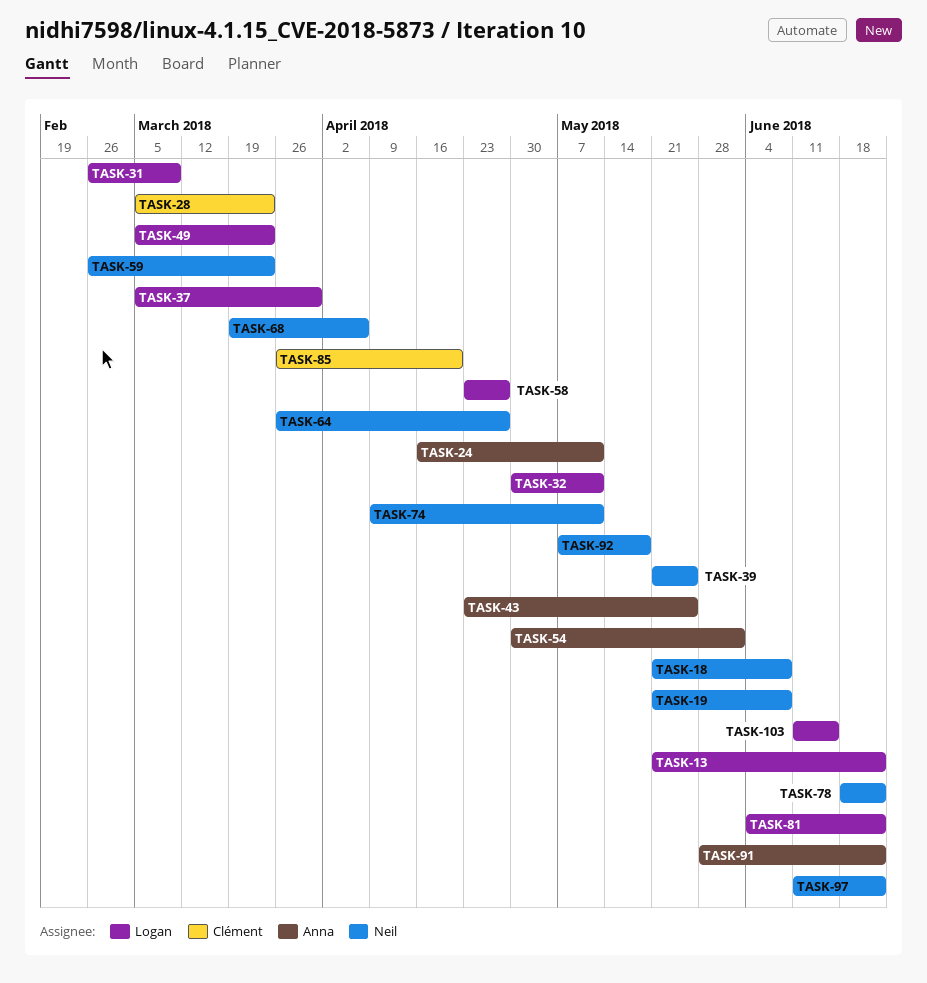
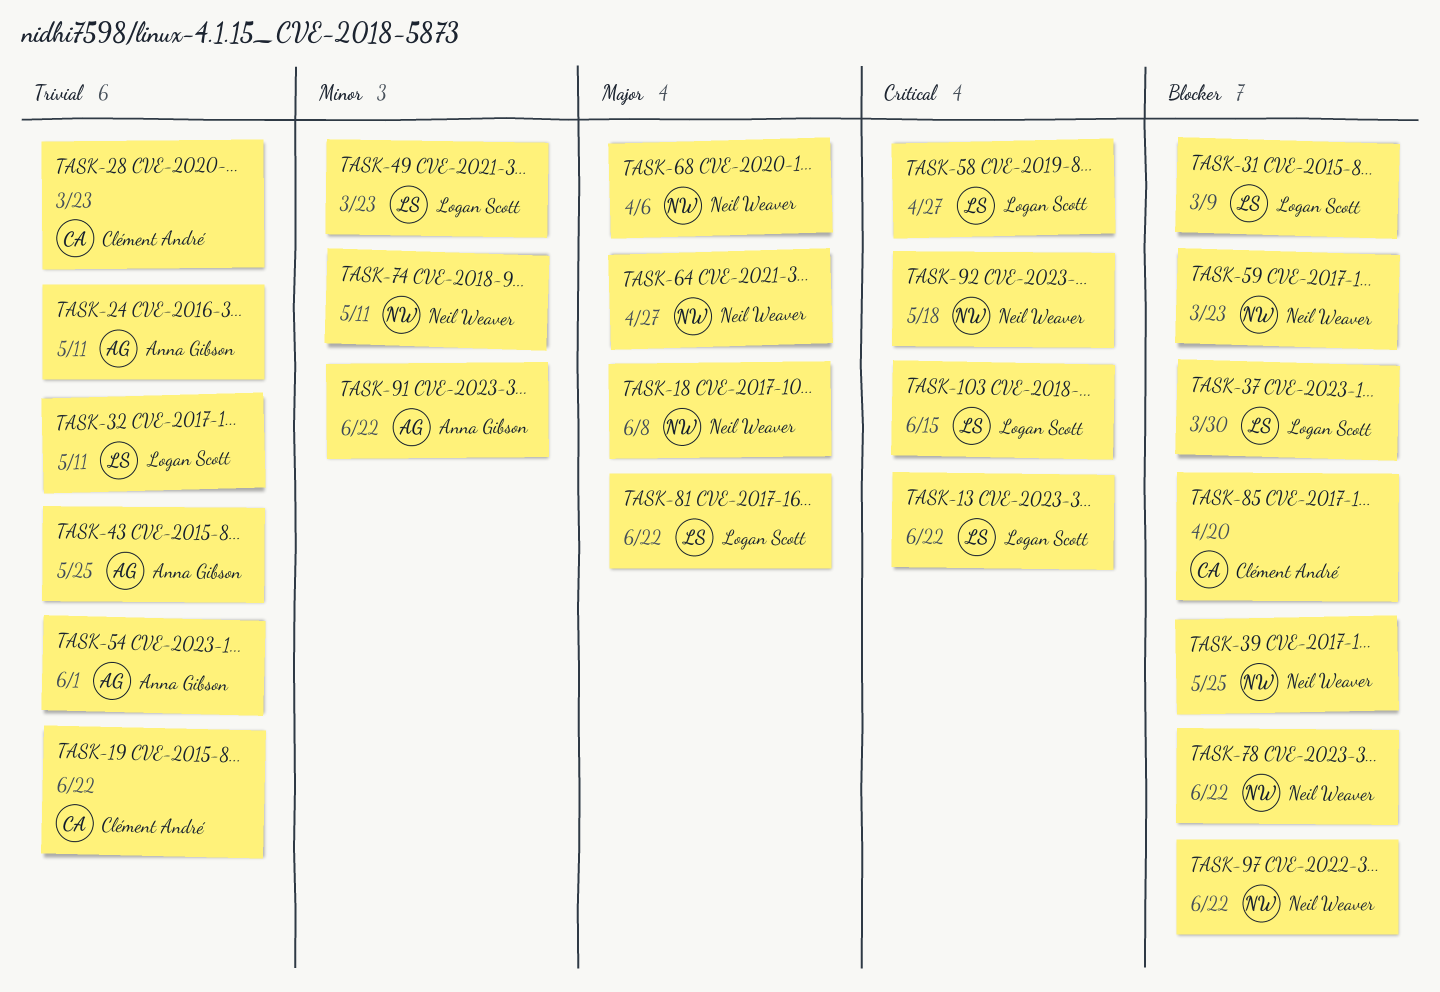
TASK-19, owner: Neil Weaver -> Clément André
TASK-19, due: Jun 8 -> Jun 22

